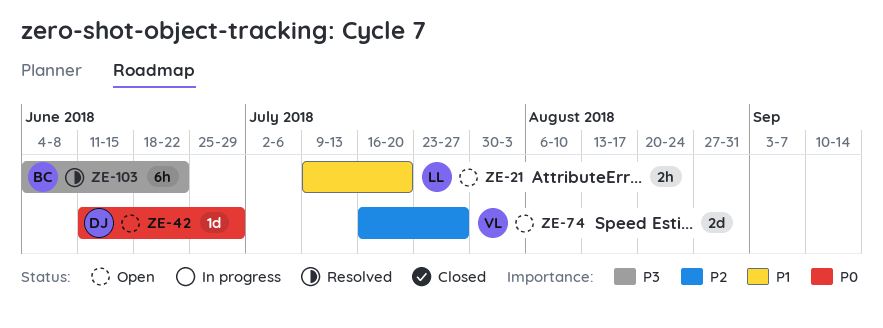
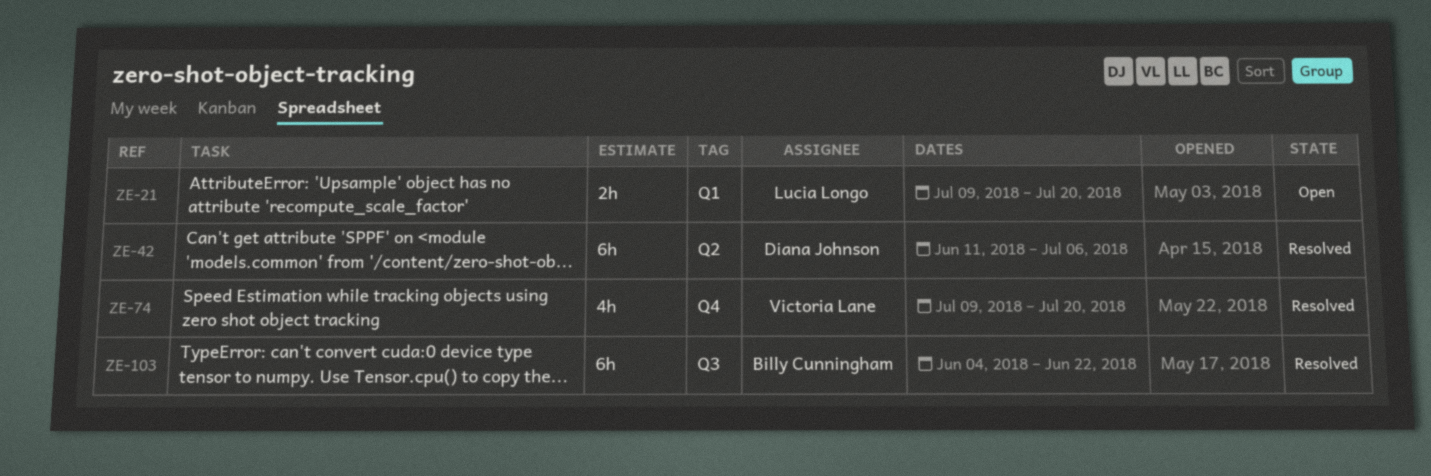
ZE-42, status: Open -> Resolved
ZE-42, estimate: 1d -> 6h
ZE-42, due: Jun 29 -> Jul 6
ZE-74, status: Open -> Resolved
ZE-74, estimate: 2d -> 4h
ZE-74, start: Jul 16 -> Jul 9
ZE-74, due: Jul 27 -> Jul 20

